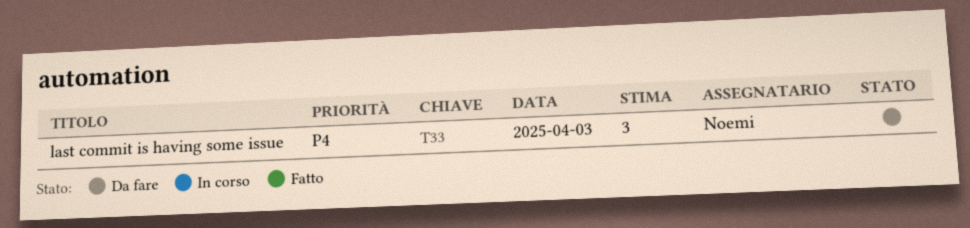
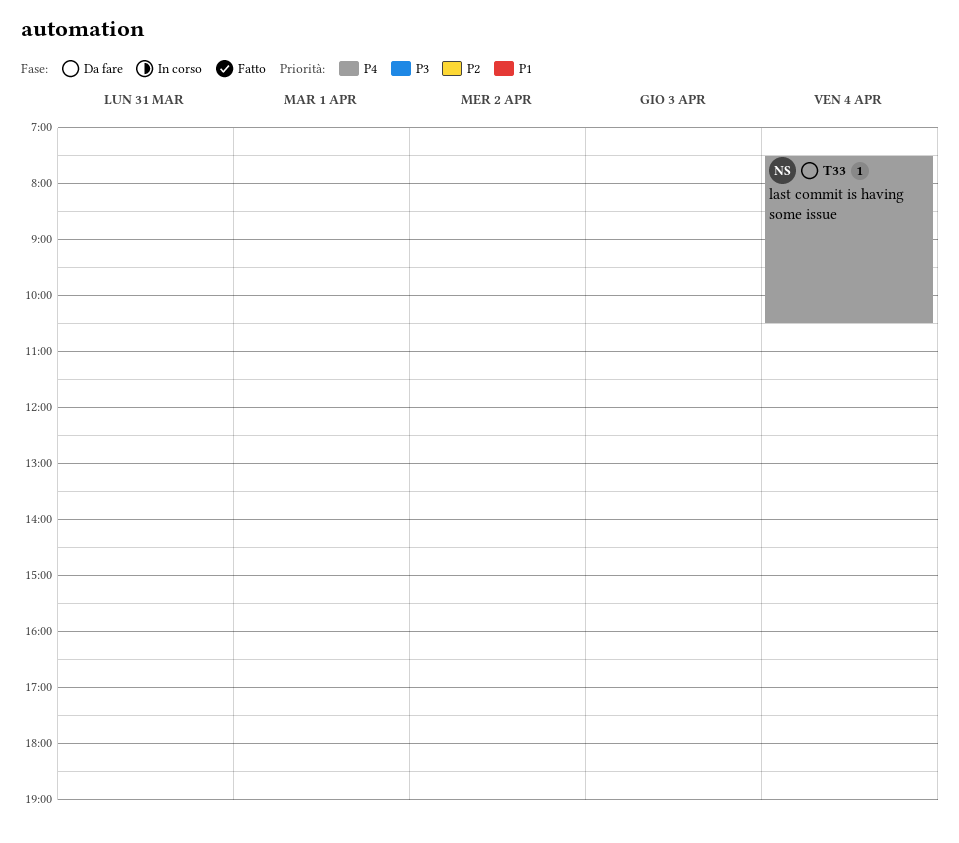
T33, estimate: 3 -> 1
T33, day: Apr 3 -> Apr 4

